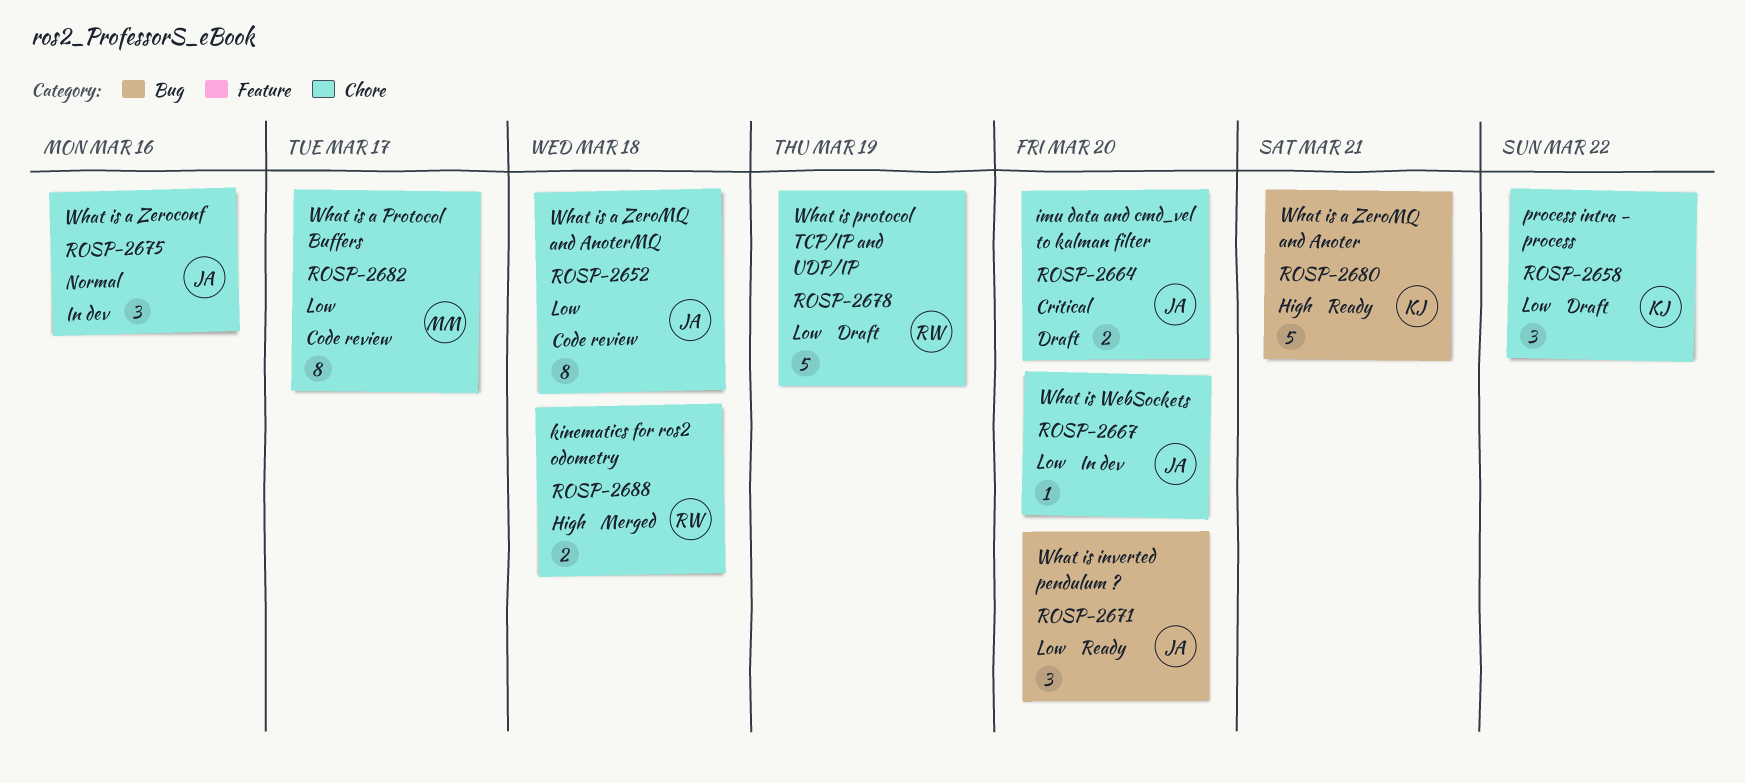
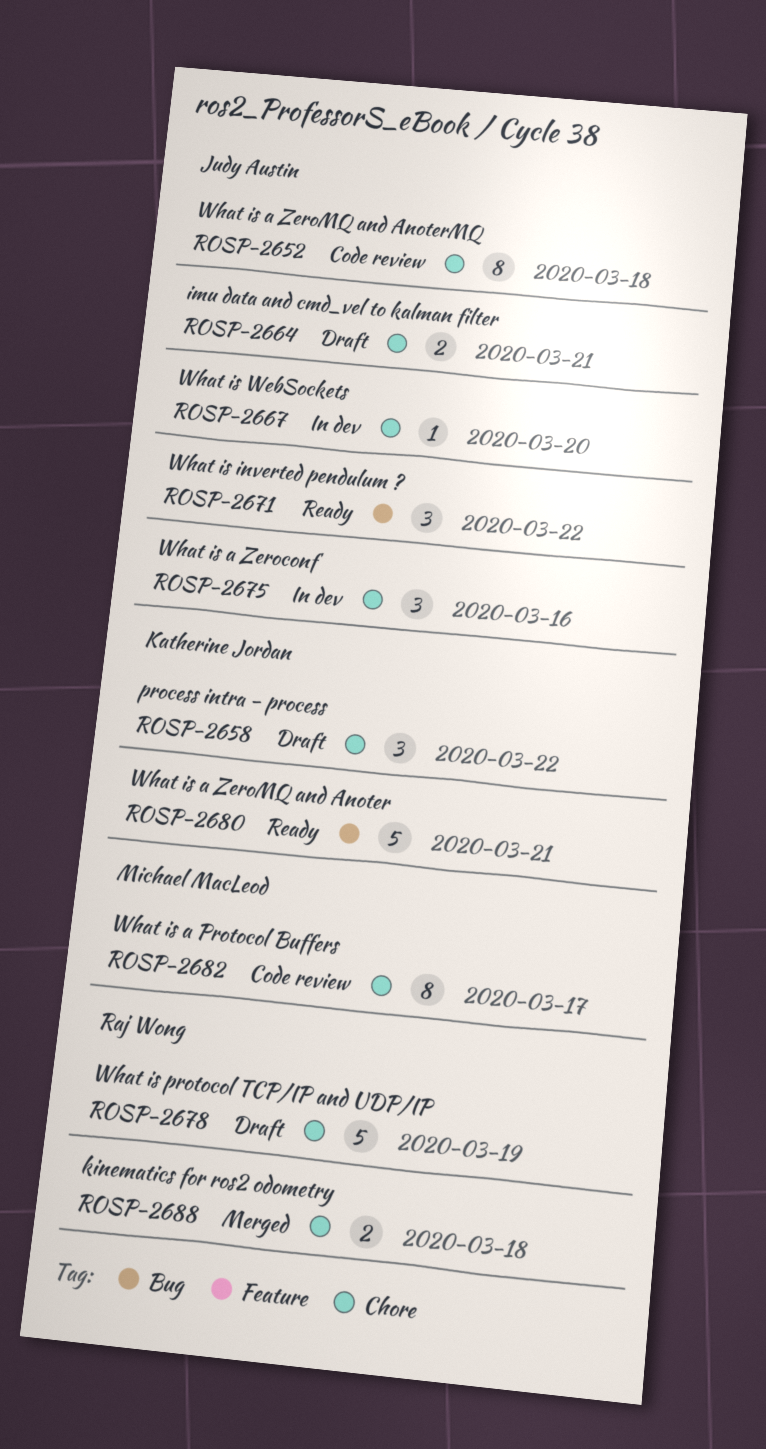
ROSP-2664, due: Mar 20 -> Mar 21
ROSP-2671, due: Mar 20 -> Mar 22

